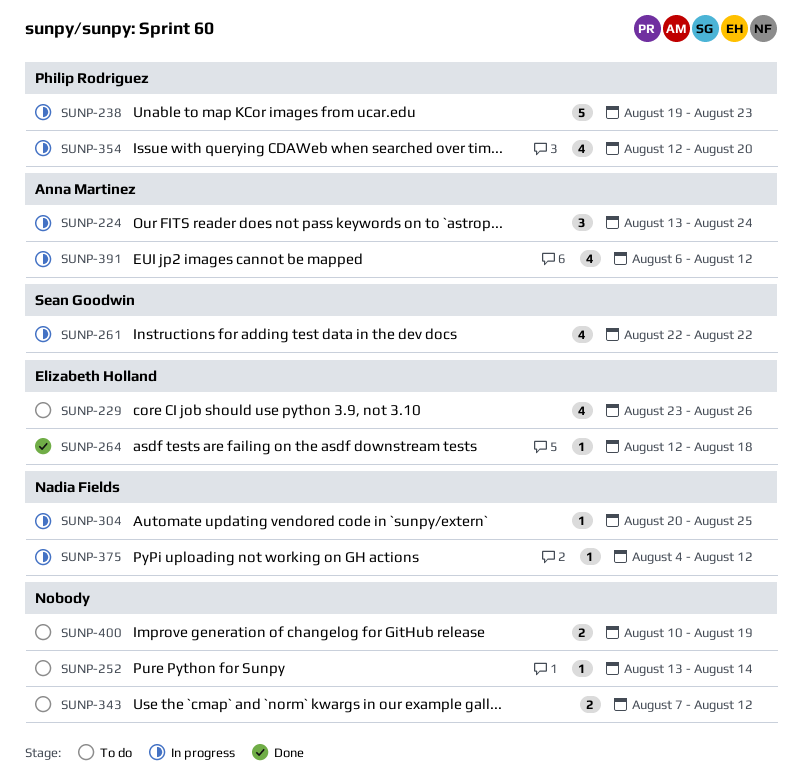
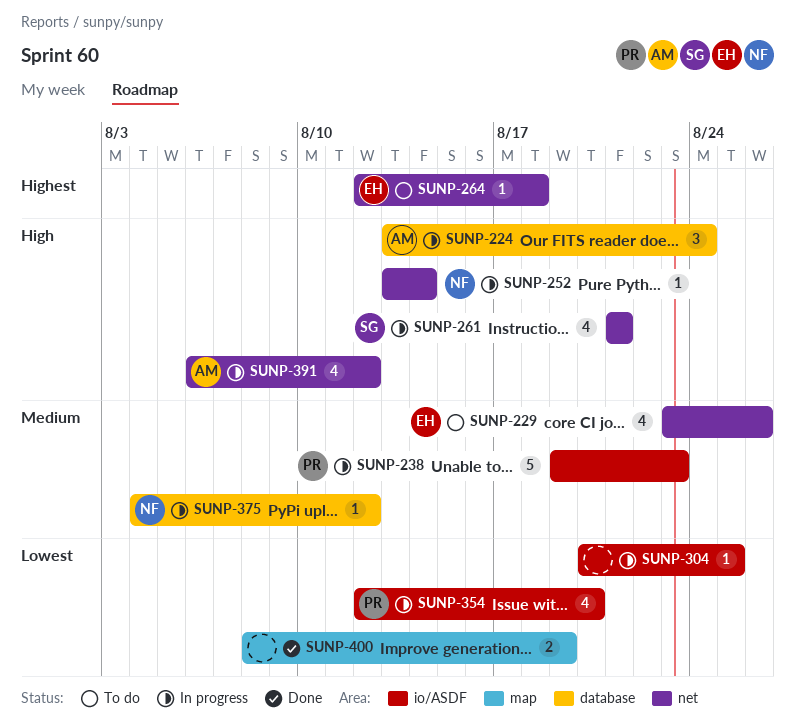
SUNP-252, status: To do -> In progress
SUNP-252, owner: none -> Nadia Fields
SUNP-261, start: Aug 22 -> Aug 21
SUNP-261, due: Aug 22 -> Aug 21
SUNP-264, status: Done -> To do
SUNP-304, owner: Nadia Fields -> none
SUNP-343: present -> none
SUNP-400, status: To do -> Done
SUNP-400, start: Aug 10 -> Aug 8

